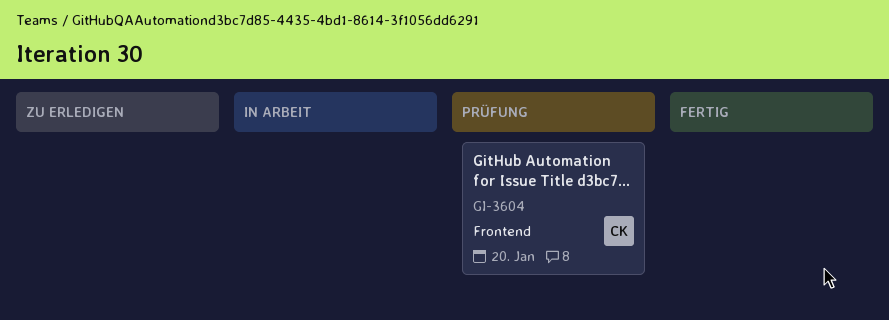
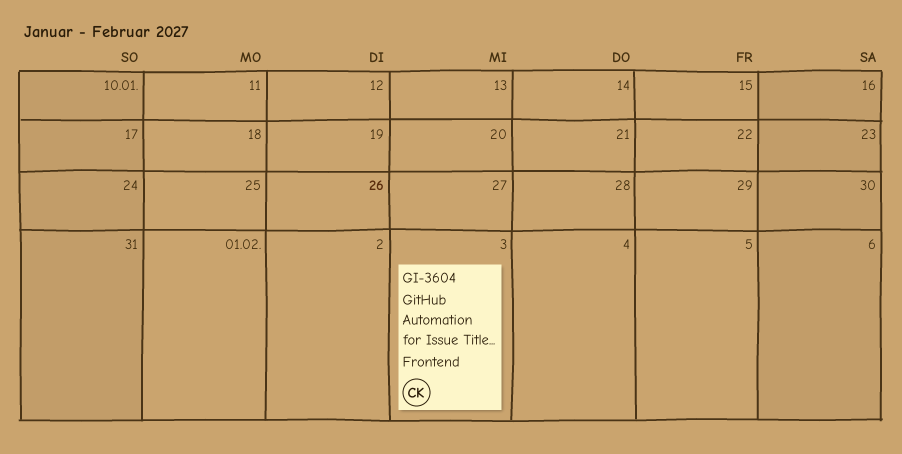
GI-3604, due: Jan 20 -> Feb 3

